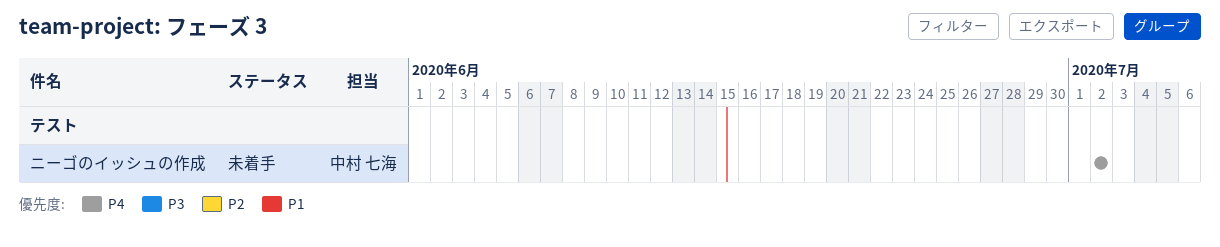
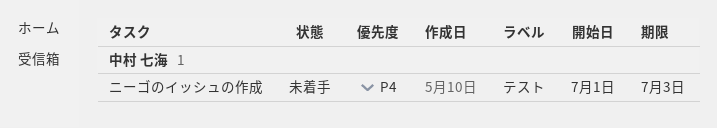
ニーゴのイッシュの作成, start: Jul 2 -> Jul 1
ニーゴのイッシュの作成, due: Jul 2 -> Jul 3

